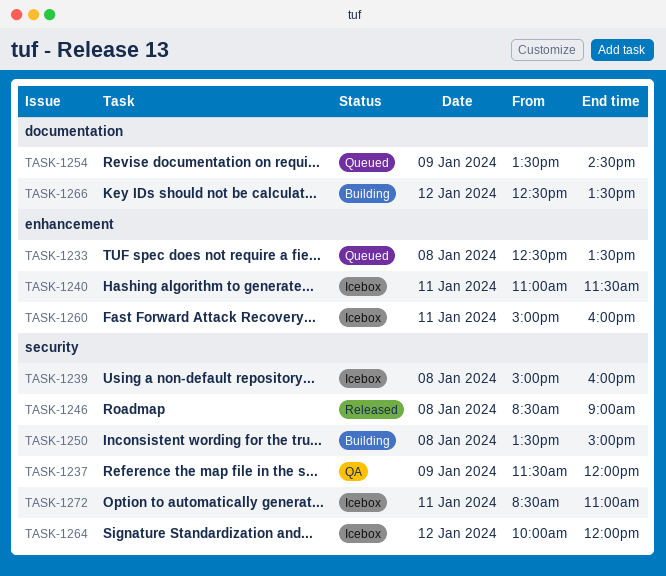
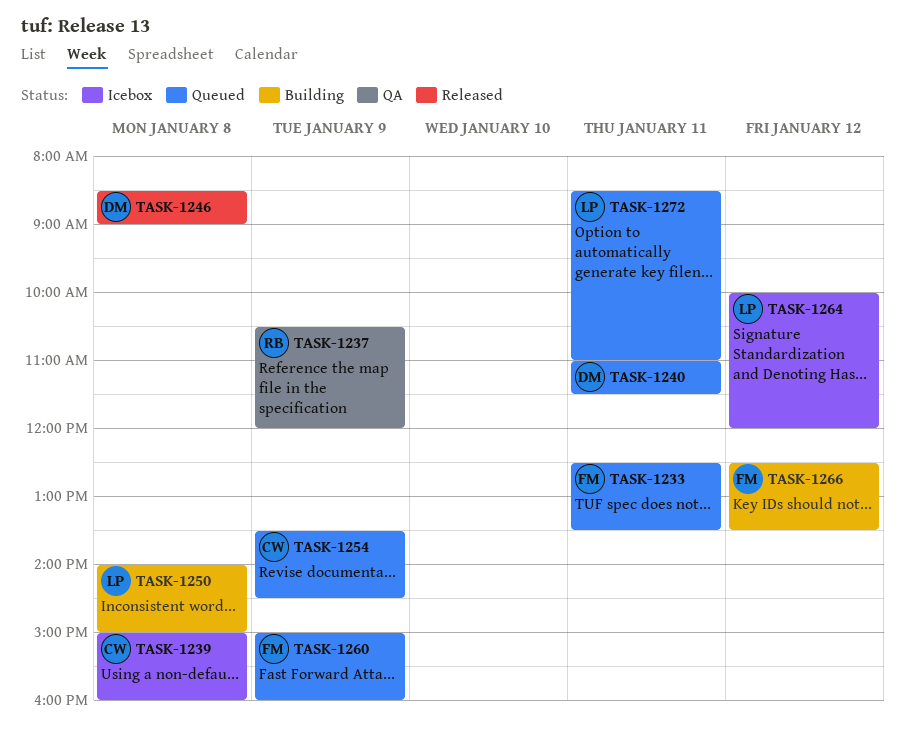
TASK-1233, day: Jan 8 -> Jan 11
TASK-1237, begins: 11:30 -> 10:30
TASK-1240, status: Icebox -> Queued
TASK-1250, begins: 13:30 -> 14:00
TASK-1260, status: Icebox -> Queued
TASK-1260, day: Jan 11 -> Jan 9
TASK-1272, status: Icebox -> Queued

